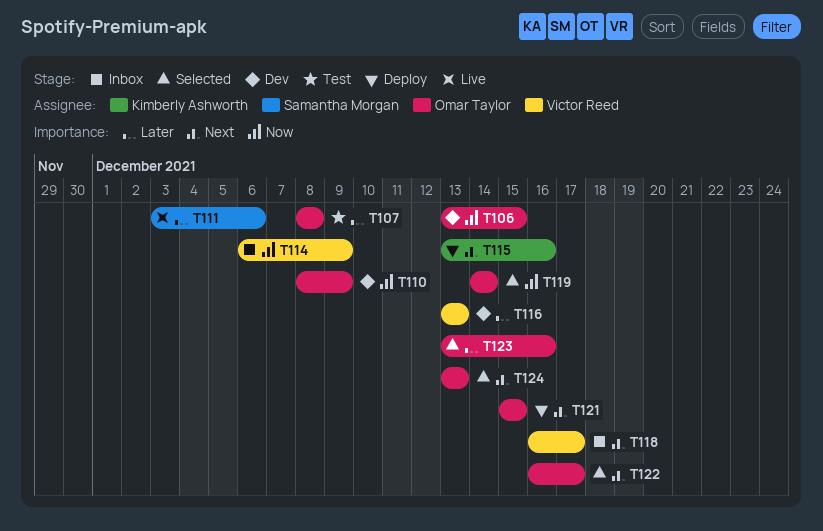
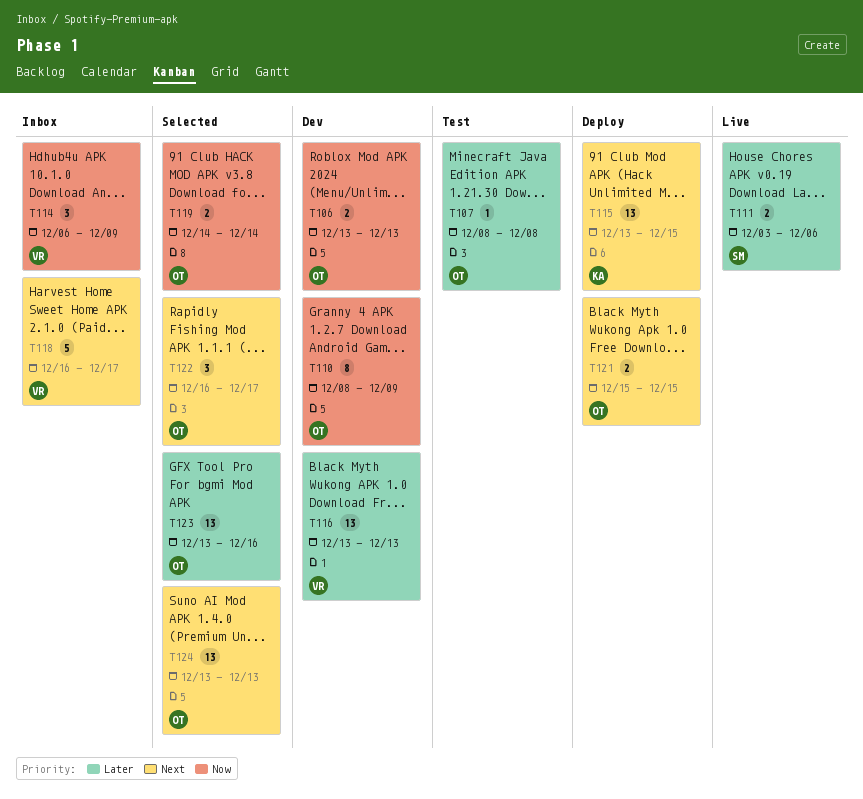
T106, due: Dec 15 -> Dec 13
T115, due: Dec 16 -> Dec 15

